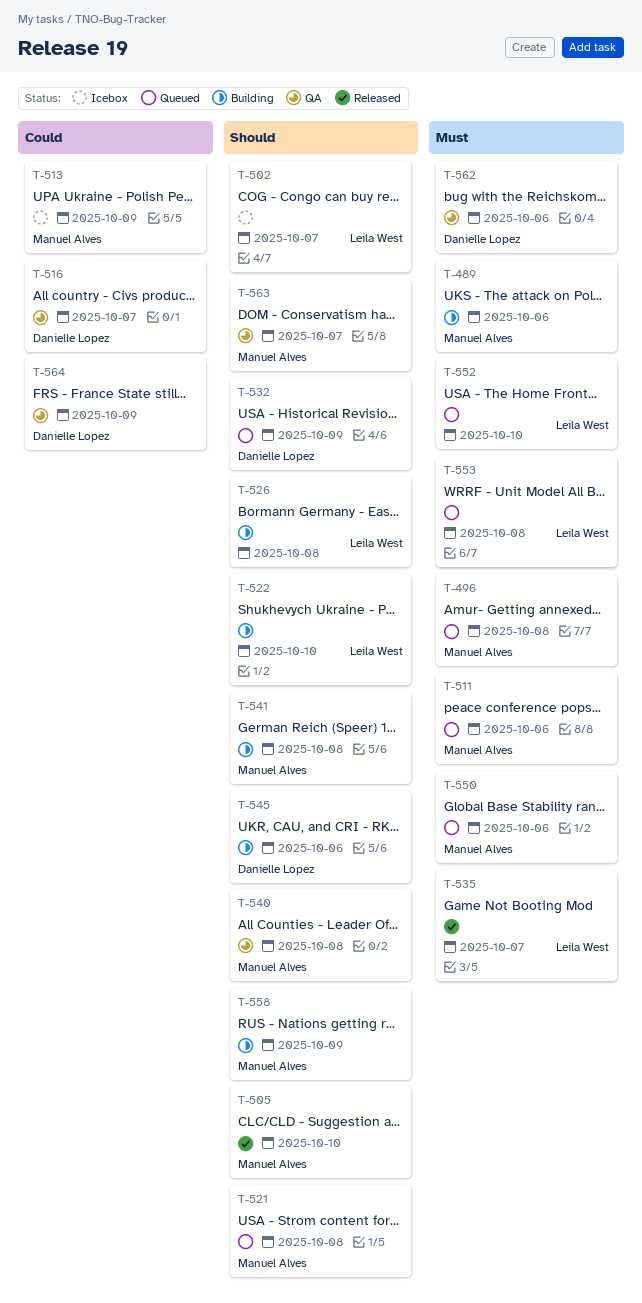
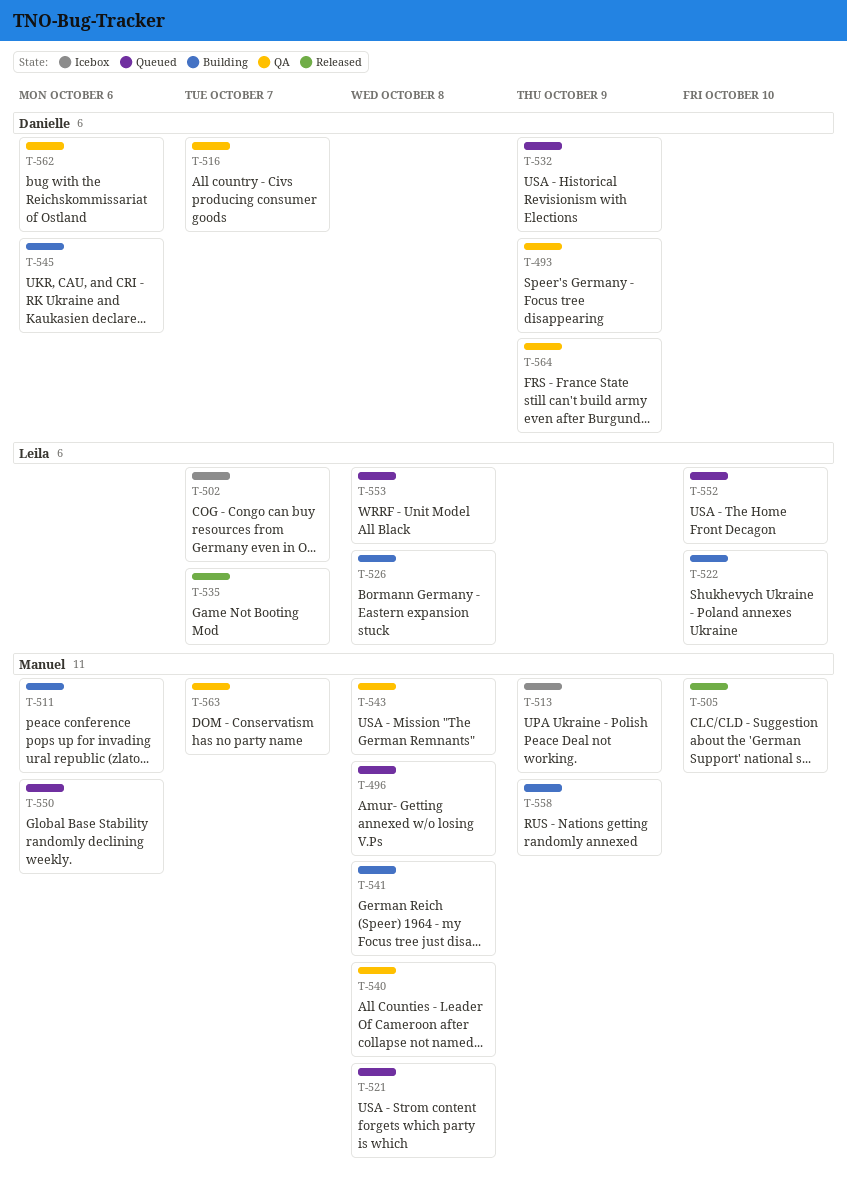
T-489: present -> none
T-493: none -> present
T-511, status: Queued -> Building
T-543: none -> present

